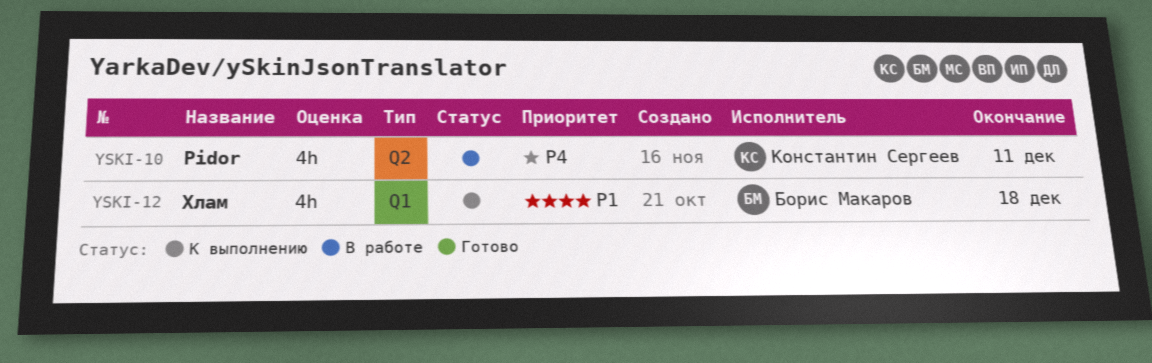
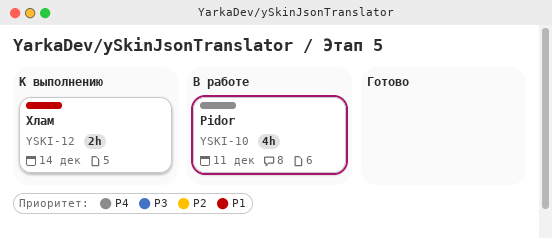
YSKI-12, estimate: 4h -> 2h
YSKI-12, due: Dec 18 -> Dec 14

